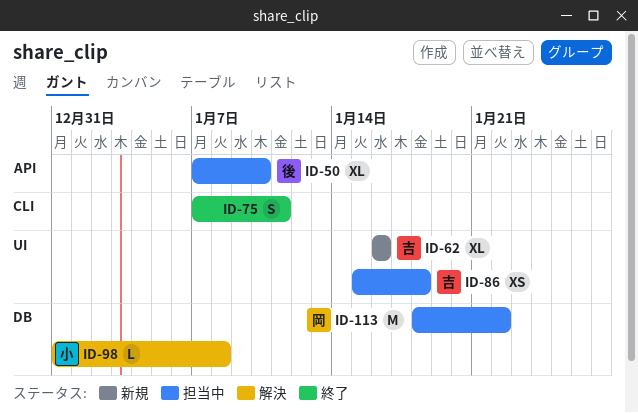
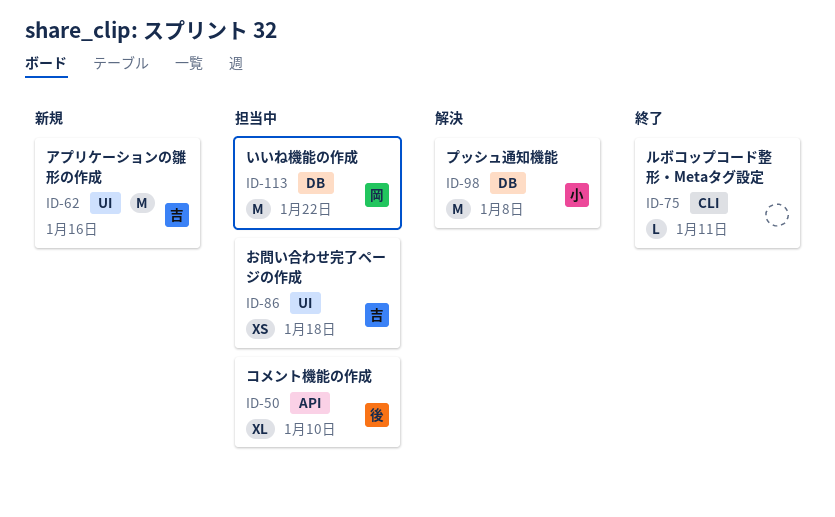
ID-62, estimate: XL -> M
ID-75, estimate: S -> L
ID-98, estimate: L -> M

